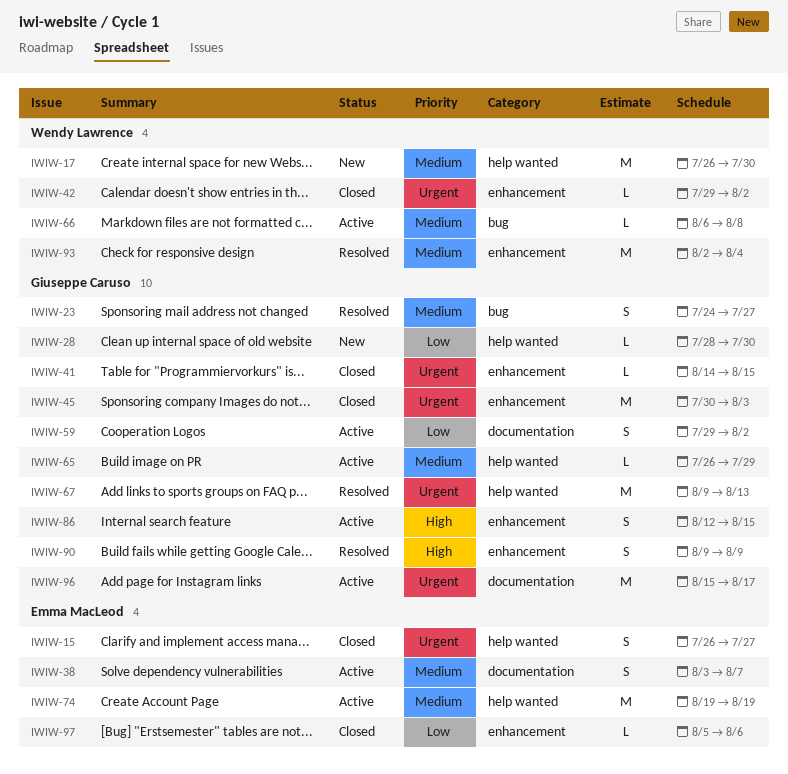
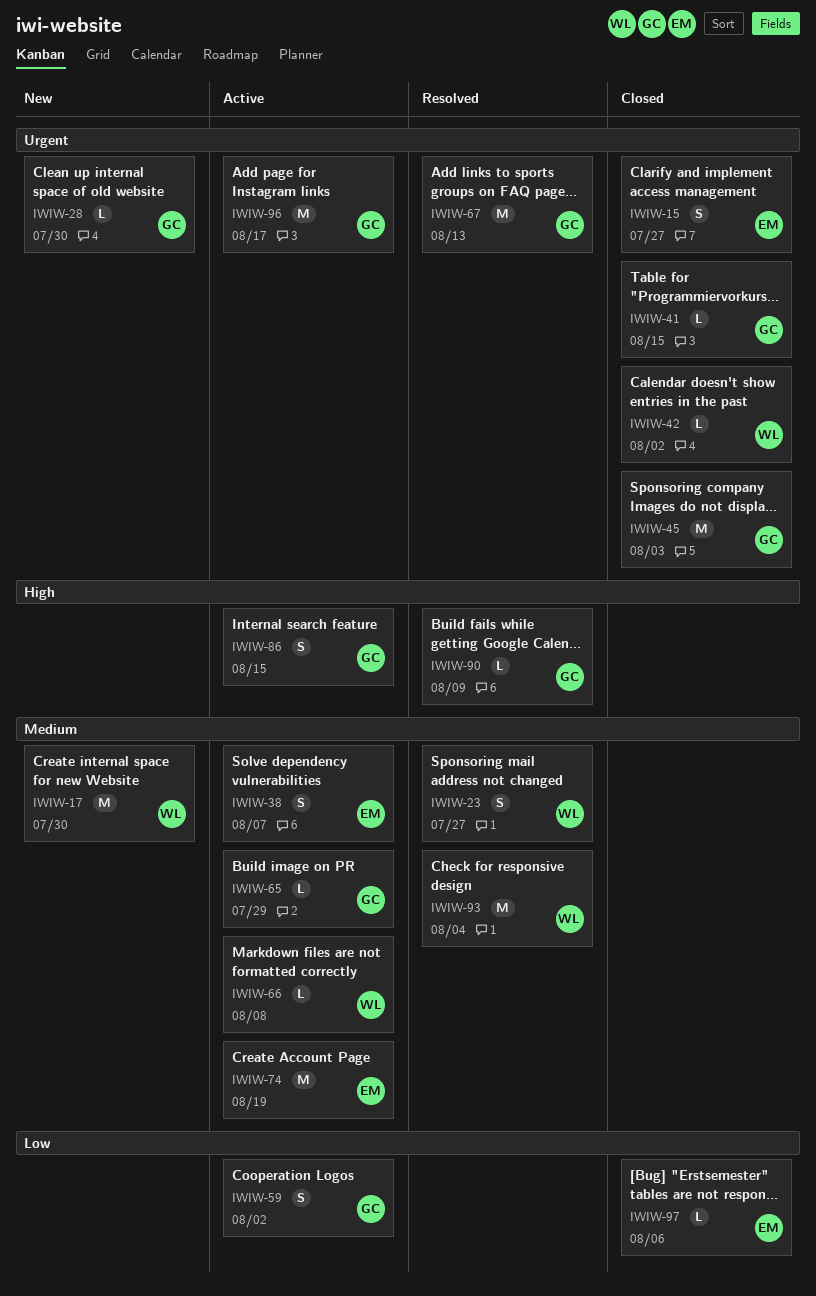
IWIW-23, owner: Giuseppe Caruso -> Wendy Lawrence
IWIW-28, priority: Low -> Urgent
IWIW-90, estimate: S -> L

